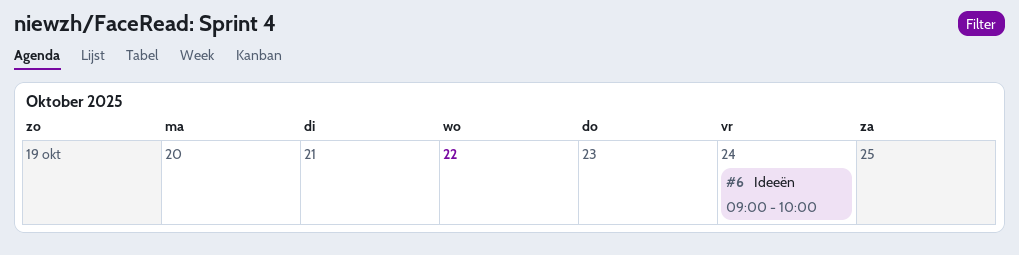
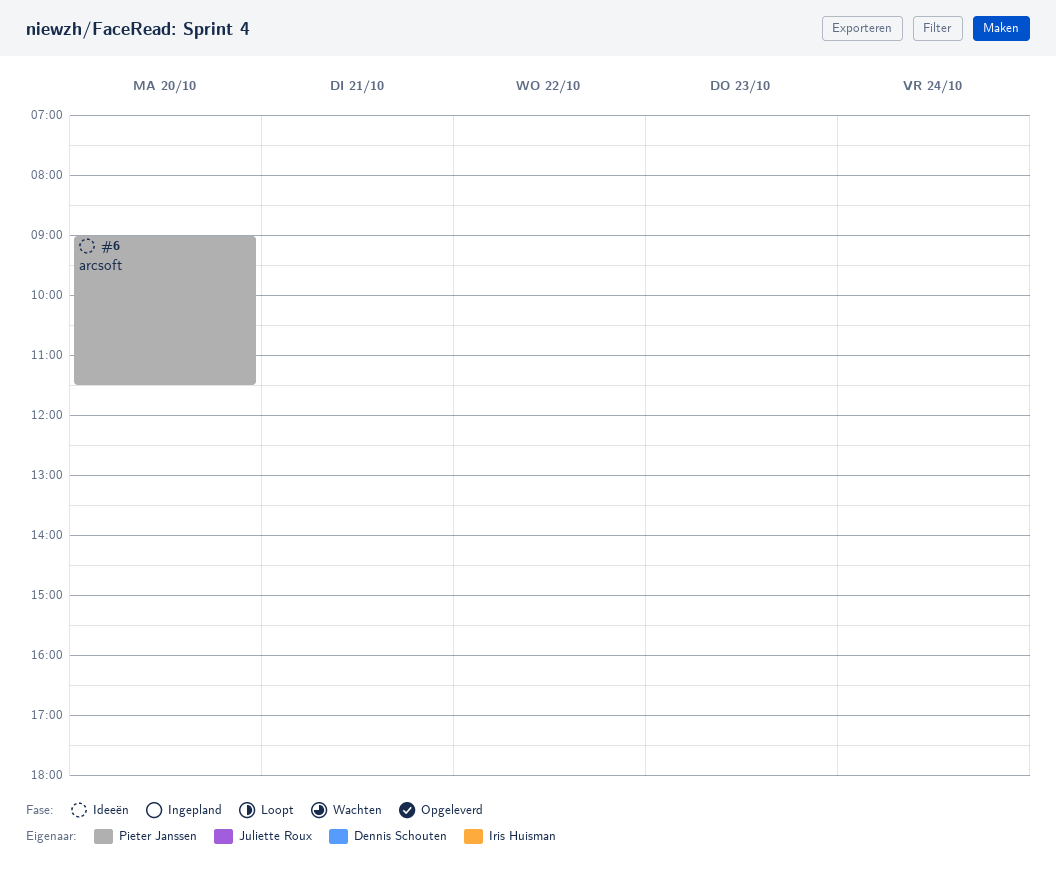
#6, day: Oct 24 -> Oct 20
#6, ends: 10:00 -> 11:30

